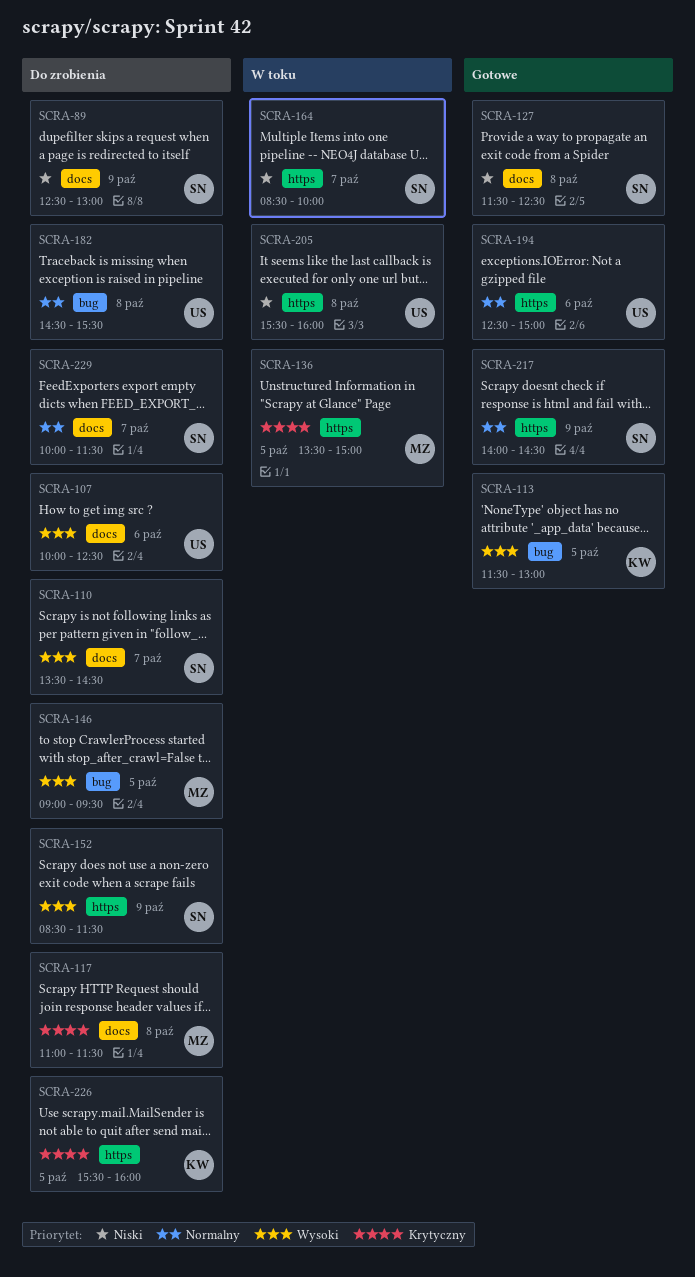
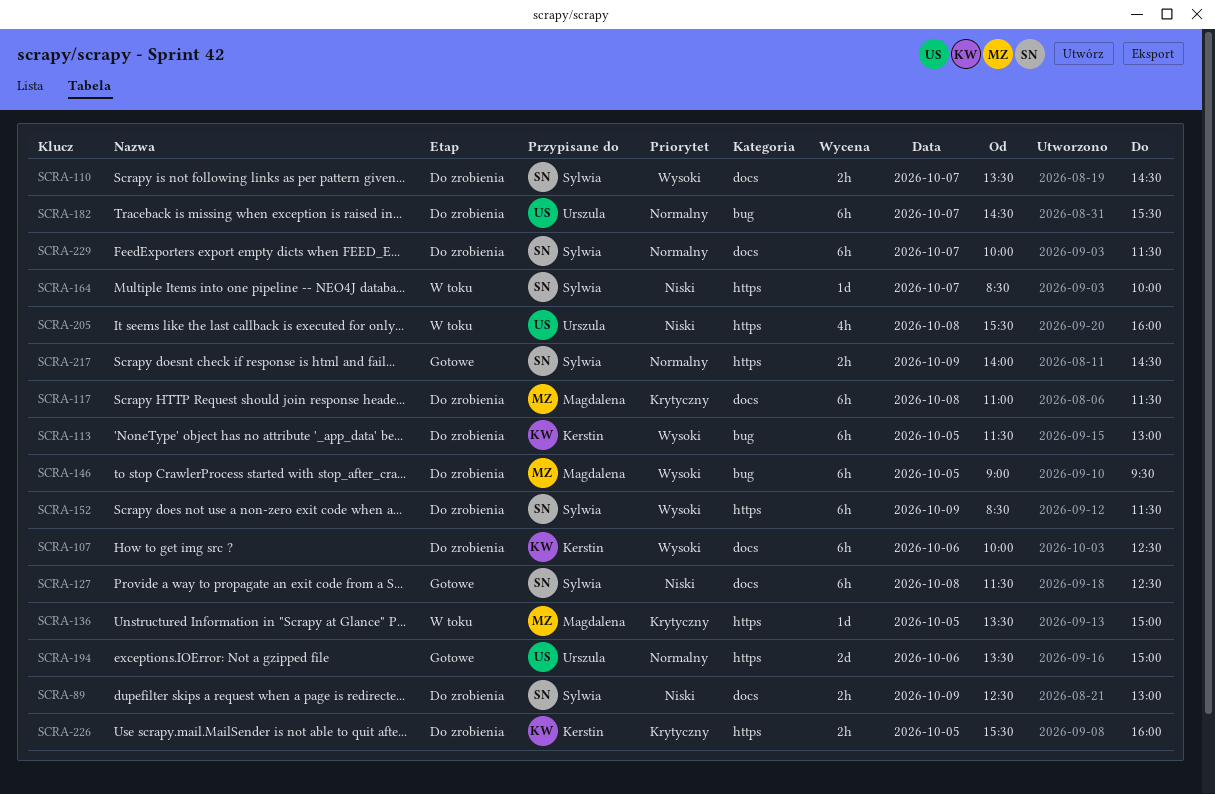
SCRA-107, owner: Urszula -> Kerstin
SCRA-113, status: Gotowe -> Do zrobienia
SCRA-182, day: Oct 8 -> Oct 7
SCRA-194, begins: 12:30 -> 13:30

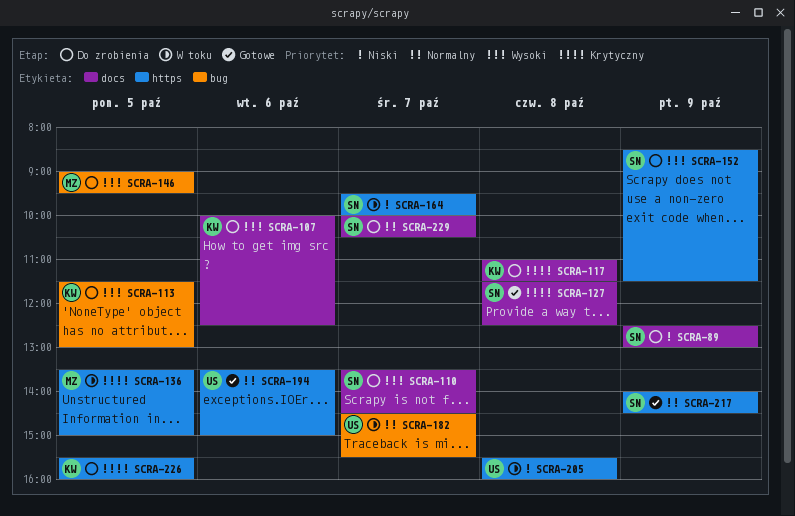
SCRA-117, owner: Magdalena -> Kerstin
SCRA-127, priority: Niski -> Krytyczny
SCRA-164, begins: 08:30 -> 09:30
SCRA-182, status: Do zrobienia -> W toku
SCRA-229, ends: 11:30 -> 10:30

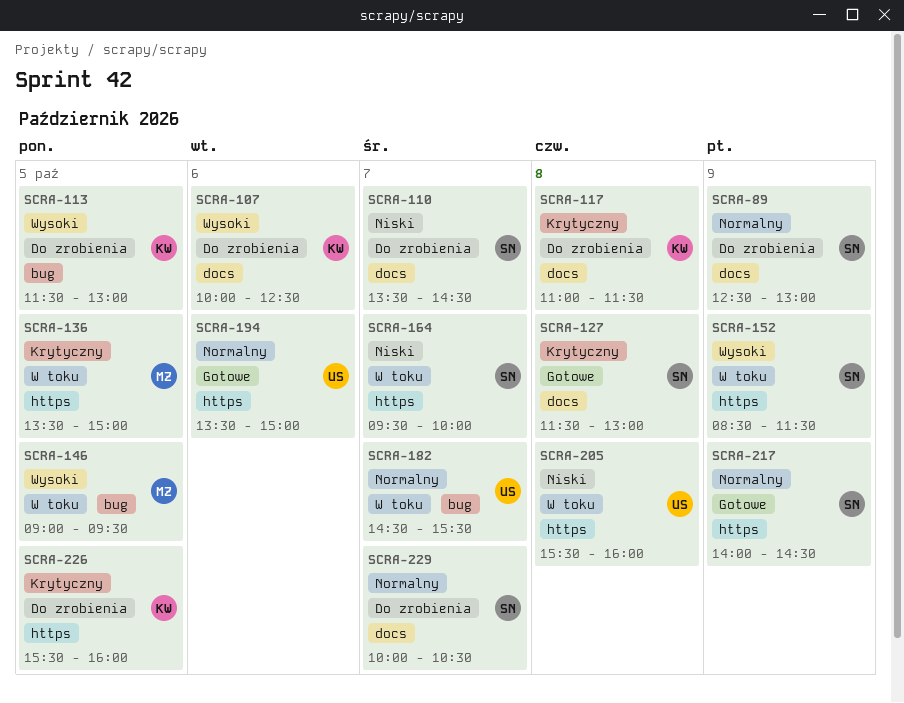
SCRA-89, priority: Niski -> Normalny
SCRA-110, priority: Wysoki -> Niski
SCRA-127, ends: 12:30 -> 13:00
SCRA-146, status: Do zrobienia -> W toku
SCRA-152, status: Do zrobienia -> W toku

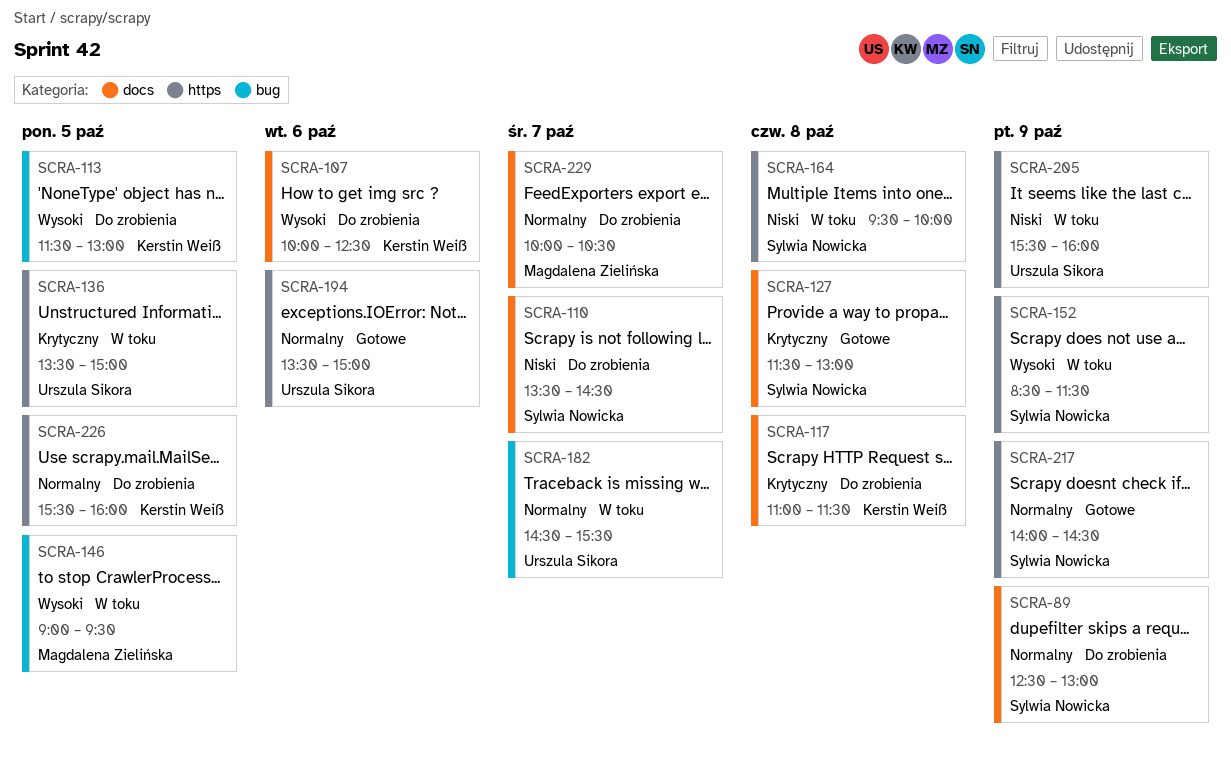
SCRA-136, owner: Magdalena Zielińska -> Urszula Sikora
SCRA-164, day: Oct 7 -> Oct 8
SCRA-205, day: Oct 8 -> Oct 9
SCRA-226, priority: Krytyczny -> Normalny
SCRA-229, owner: Sylwia Nowicka -> Magdalena Zielińska

